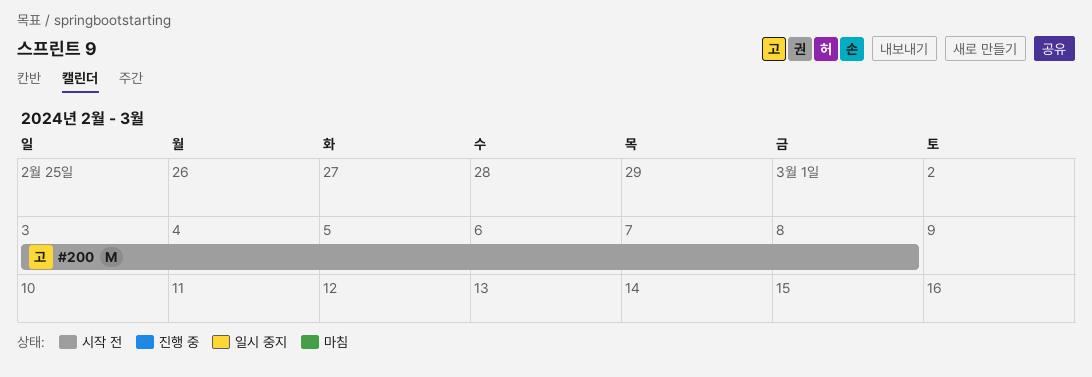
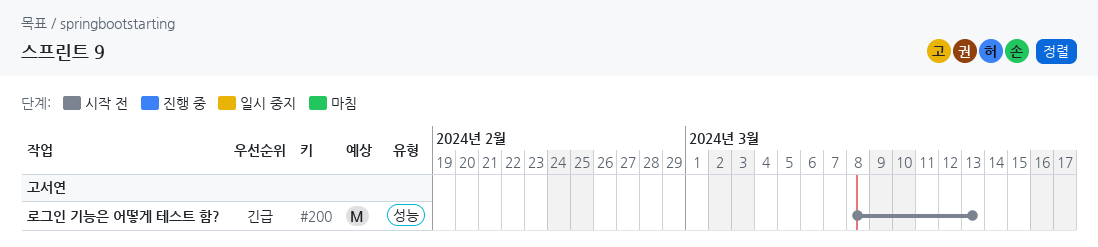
#200, start: Mar 3 -> Mar 8
#200, due: Mar 8 -> Mar 13

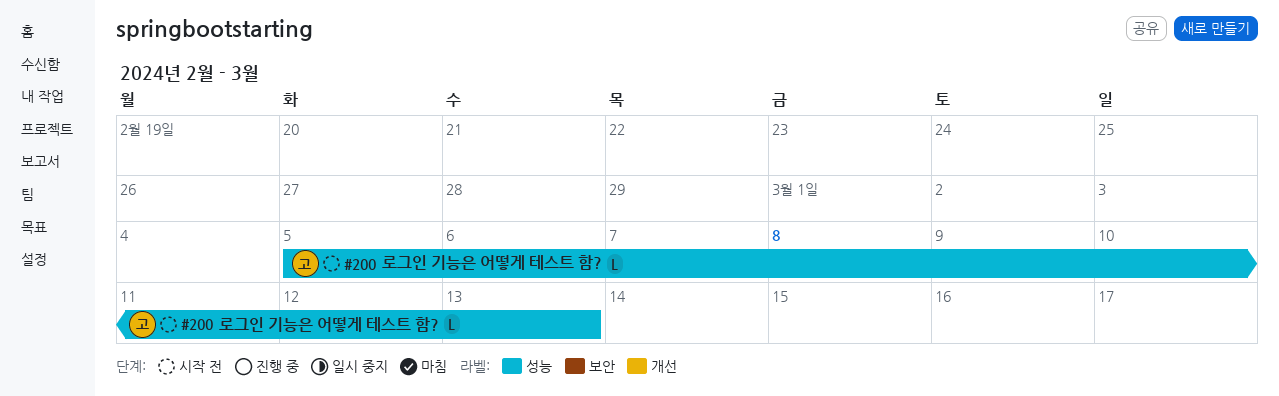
#200, estimate: M -> L
#200, start: Mar 8 -> Mar 5

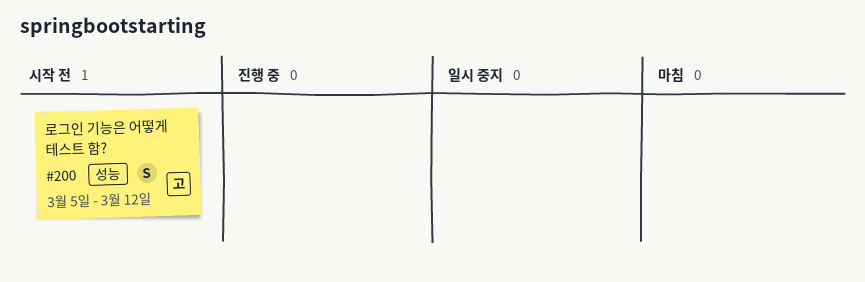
#200, estimate: L -> S
#200, due: Mar 13 -> Mar 12

